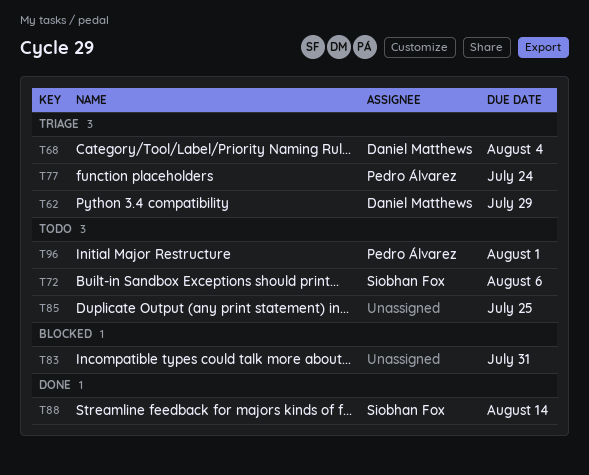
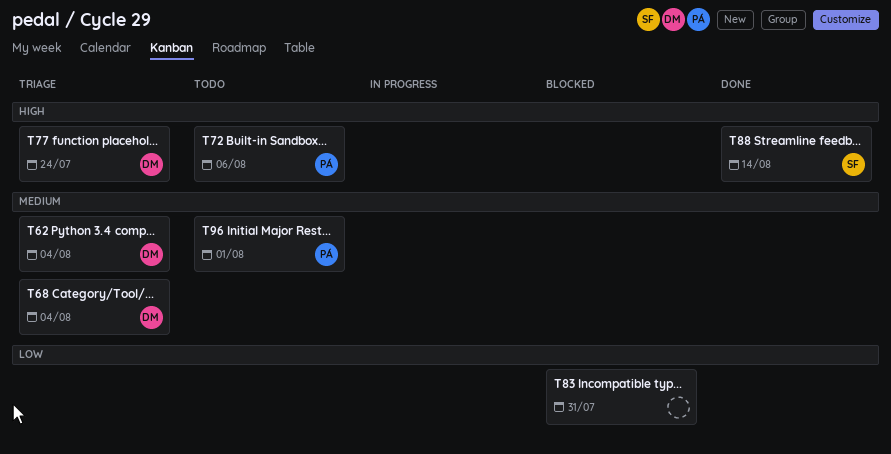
T62, due: Jul 29 -> Aug 4
T72, owner: Siobhan Fox -> Pedro Álvarez
T77, owner: Pedro Álvarez -> Daniel Matthews
T85: present -> none

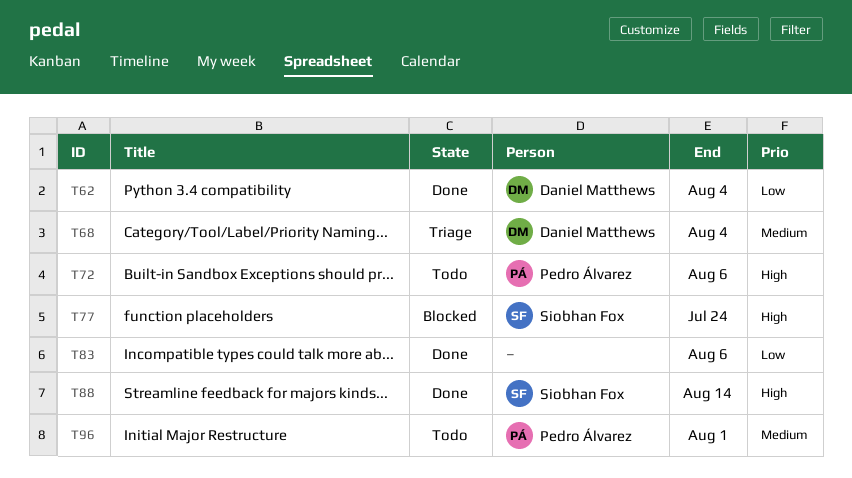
T62, status: Triage -> Done
T62, priority: Medium -> Low
T77, status: Triage -> Blocked
T77, owner: Daniel Matthews -> Siobhan Fox
T83, status: Blocked -> Done
T83, due: Jul 31 -> Aug 6

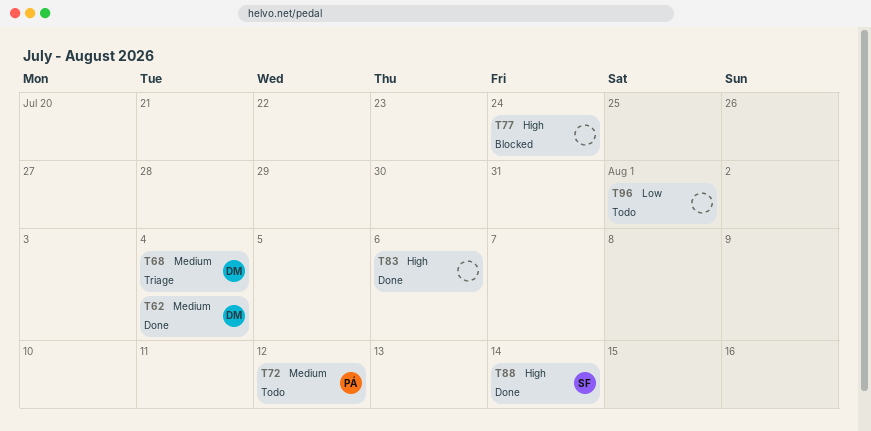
T62, priority: Low -> Medium
T72, priority: High -> Medium
T72, due: Aug 6 -> Aug 12
T77, owner: Siobhan Fox -> none
T83, priority: Low -> High
T96, owner: Pedro Álvarez -> none
T96, priority: Medium -> Low

